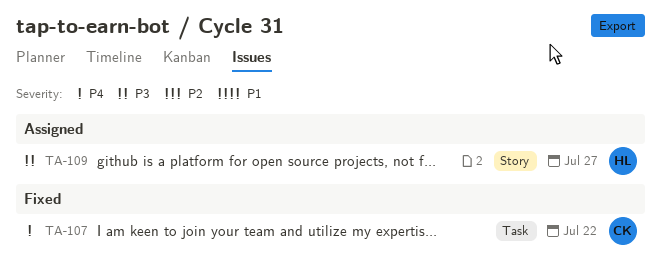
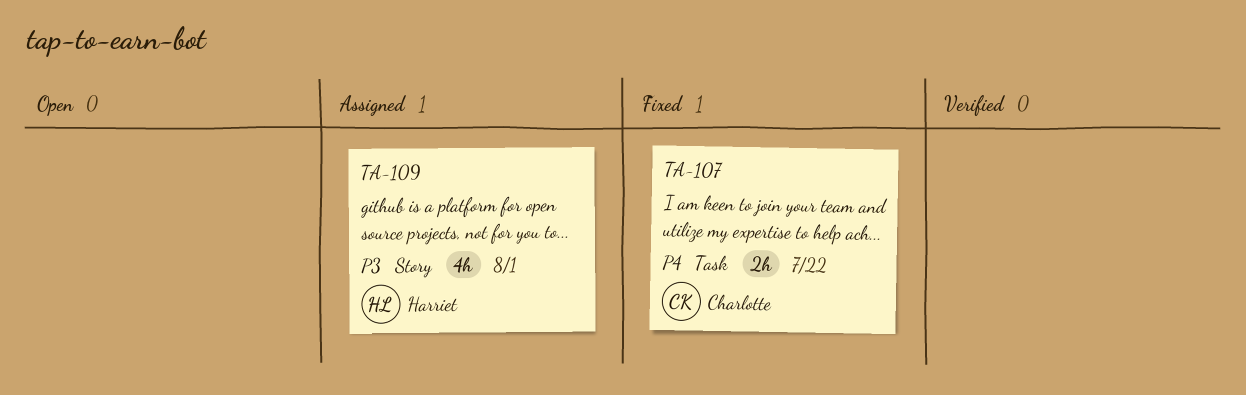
TA-109, due: Jul 27 -> Aug 1

